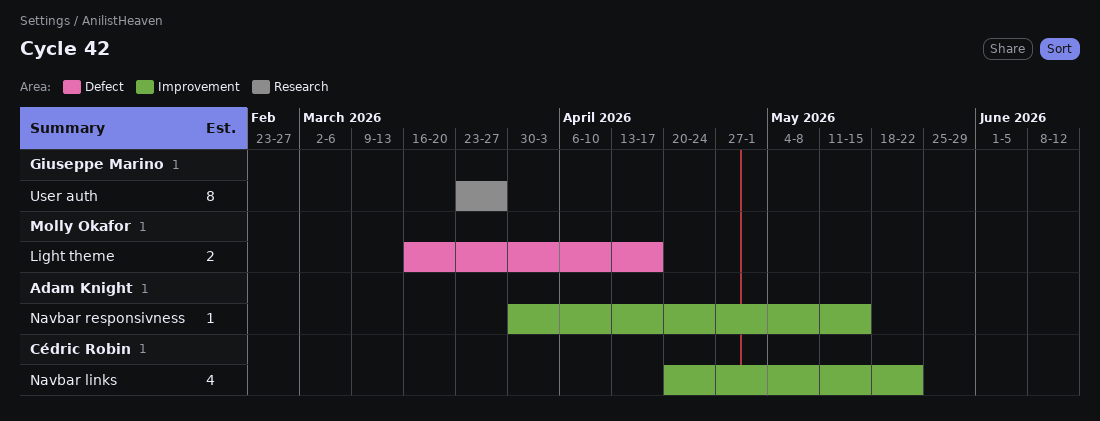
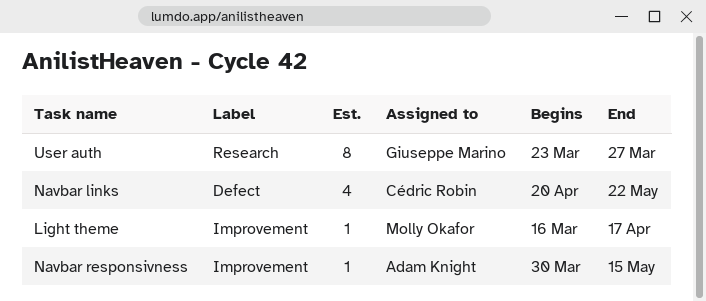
Light theme, label: Defect -> Improvement
Light theme, estimate: 2 -> 1
Navbar links, label: Improvement -> Defect

